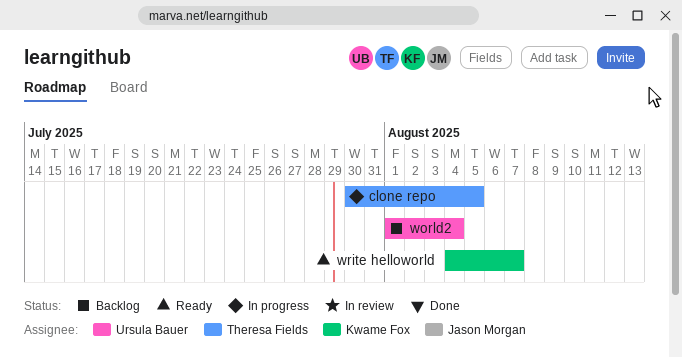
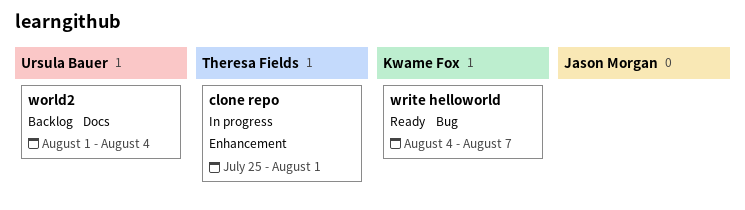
clone repo, start: Jul 30 -> Jul 25
clone repo, due: Aug 5 -> Aug 1

